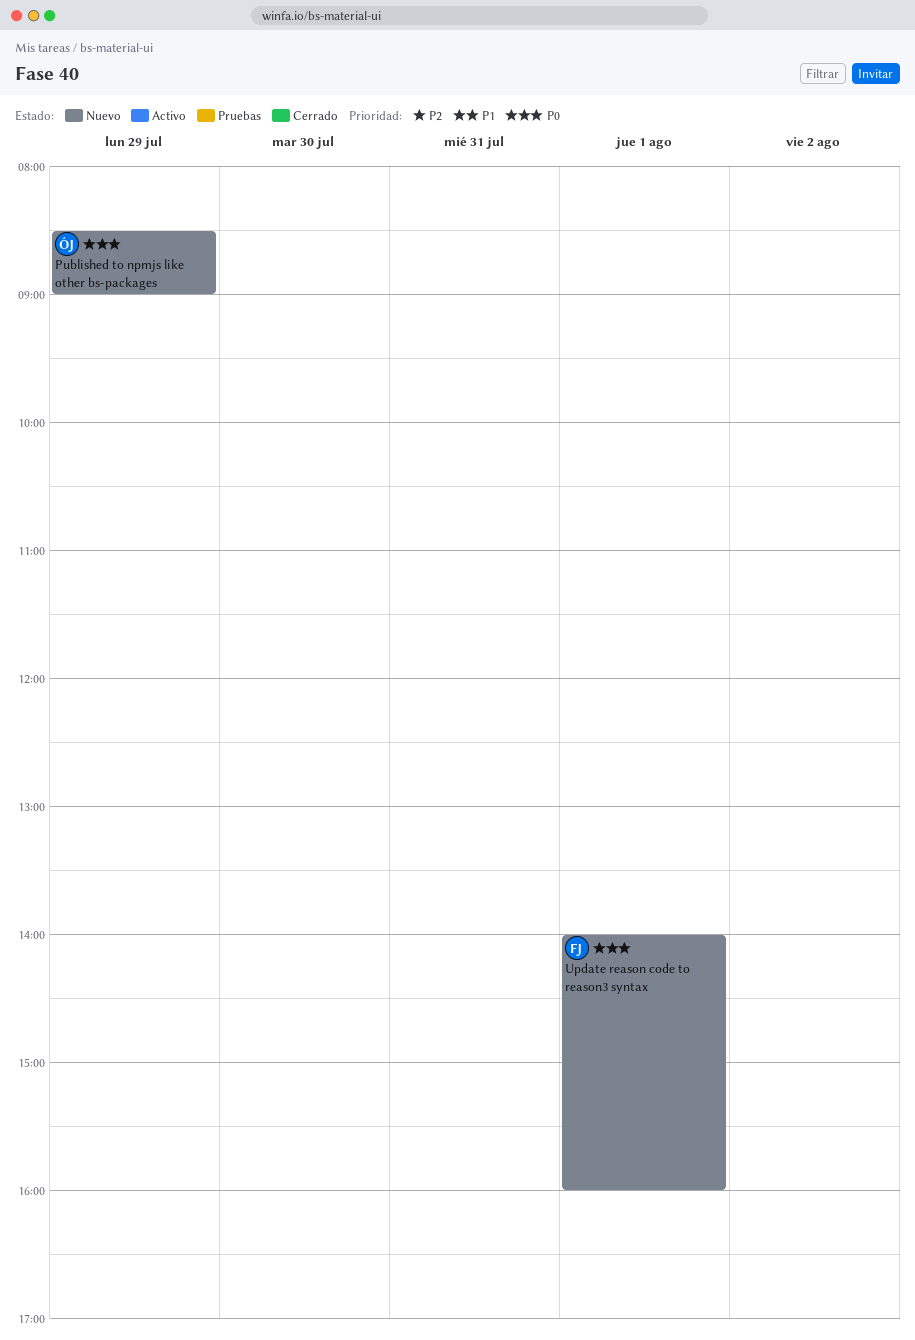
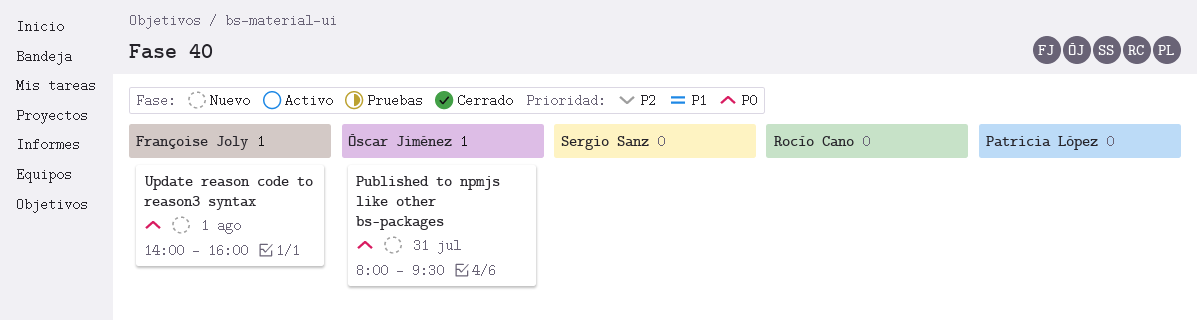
Published to npmjs like other bs-packages, day: Jul 29 -> Jul 31
Published to npmjs like other bs-packages, begins: 08:30 -> 08:00
Published to npmjs like other bs-packages, ends: 09:00 -> 09:30

